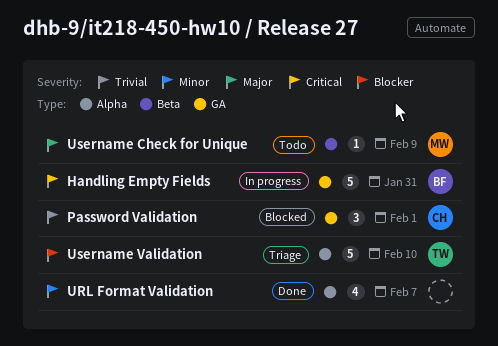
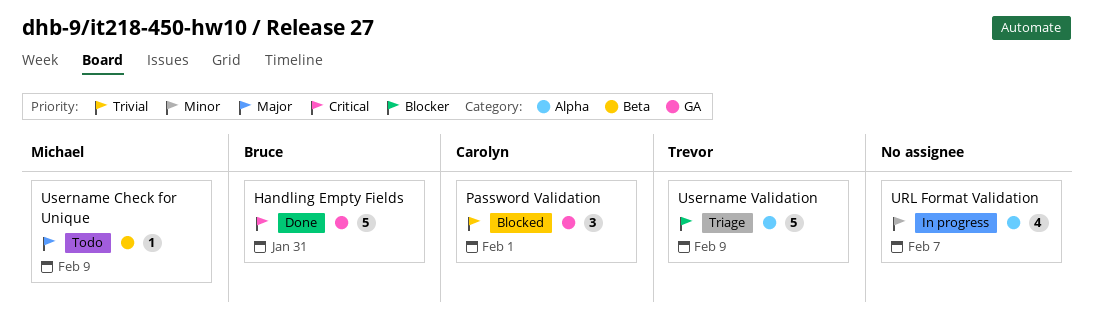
Handling Empty Fields, status: In progress -> Done
URL Format Validation, status: Done -> In progress
Username Validation, due: Feb 10 -> Feb 9

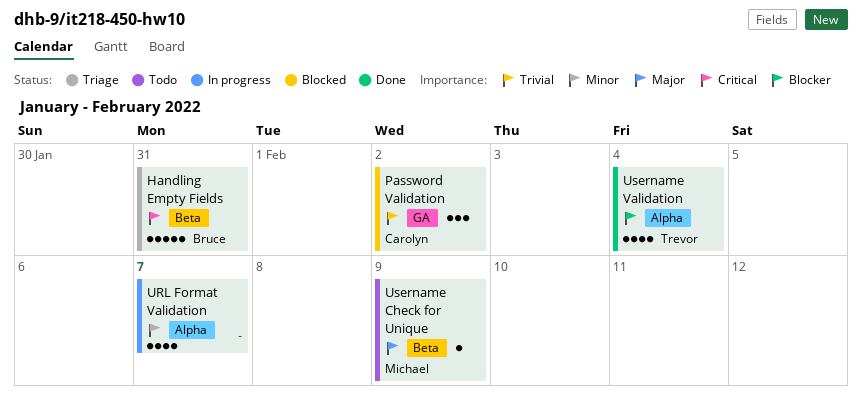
Handling Empty Fields, status: Done -> Triage
Handling Empty Fields, label: GA -> Beta
Password Validation, due: Feb 1 -> Feb 2
Username Validation, status: Triage -> Done
Username Validation, estimate: 5 -> 4
Username Validation, due: Feb 9 -> Feb 4

